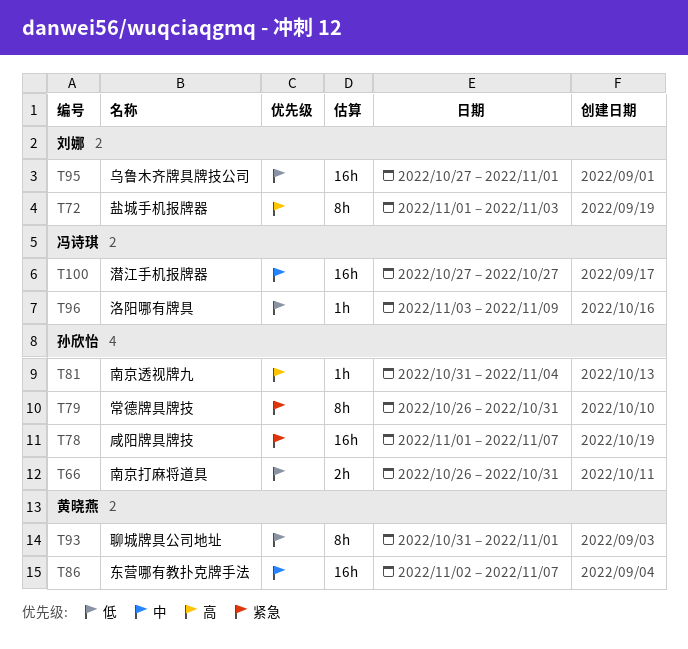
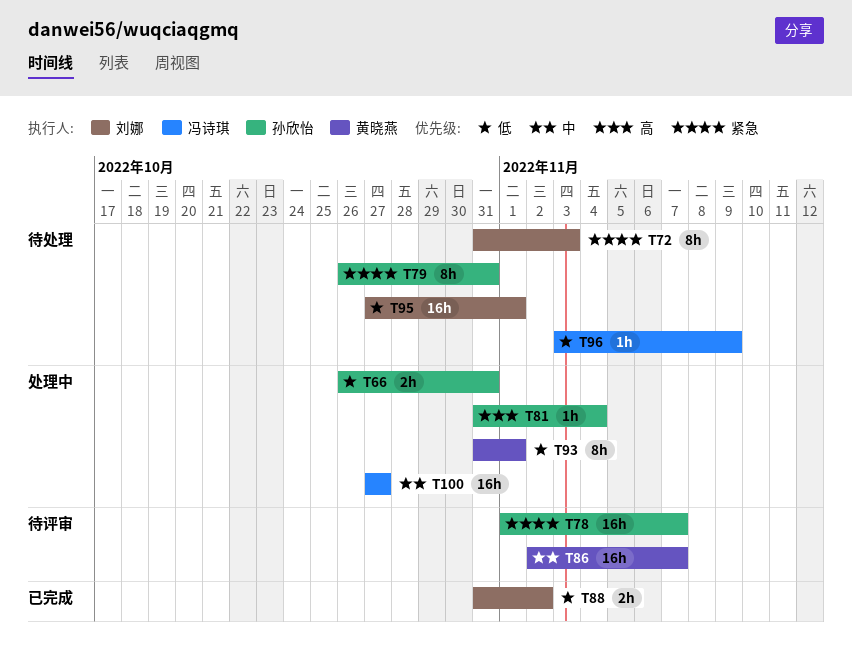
T72, priority: 高 -> 紧急
T72, start: Nov 1 -> Oct 31
T88: none -> present

